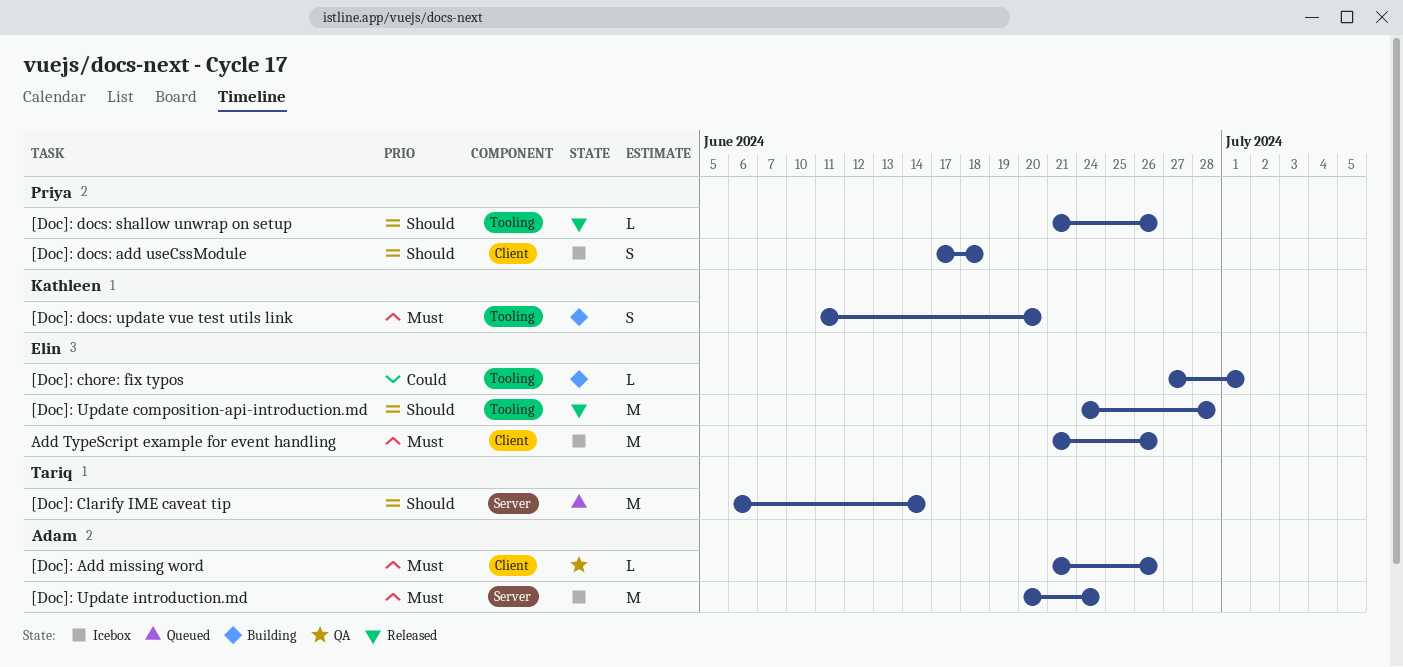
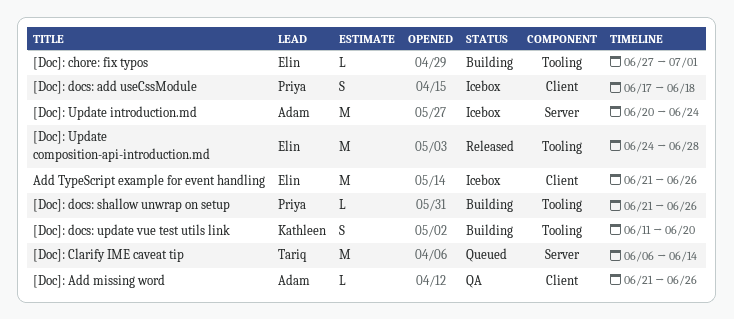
[Doc]: docs: shallow unwrap on setup, status: Released -> Building

